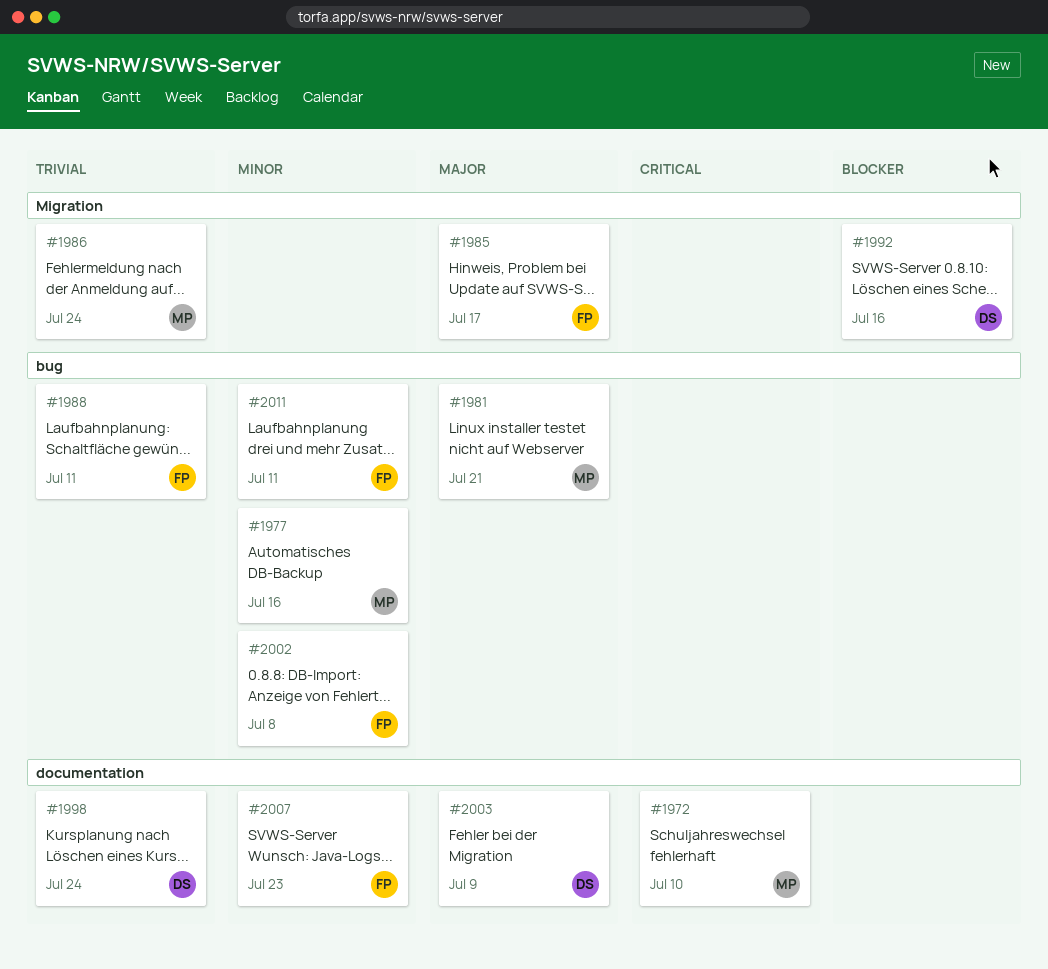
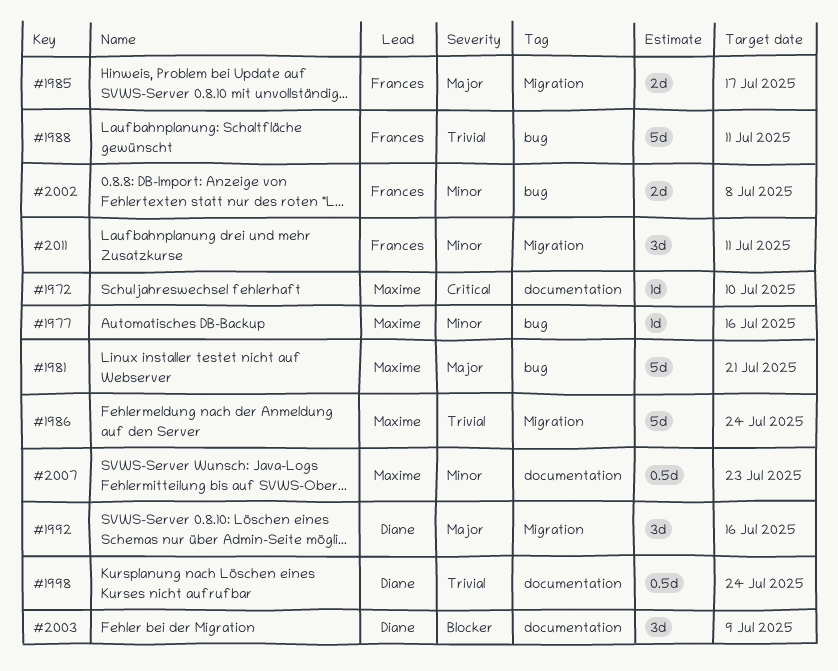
#1992, priority: Blocker -> Major
#2003, priority: Major -> Blocker
#2007, owner: Frances -> Maxime
#2011, label: bug -> Migration

